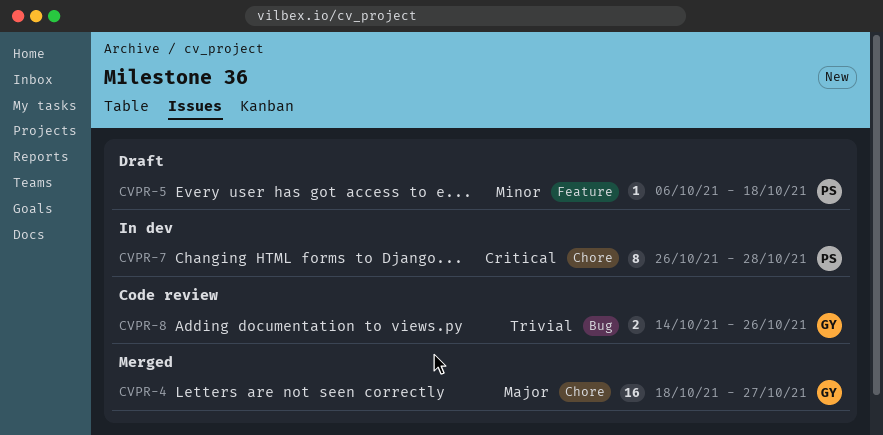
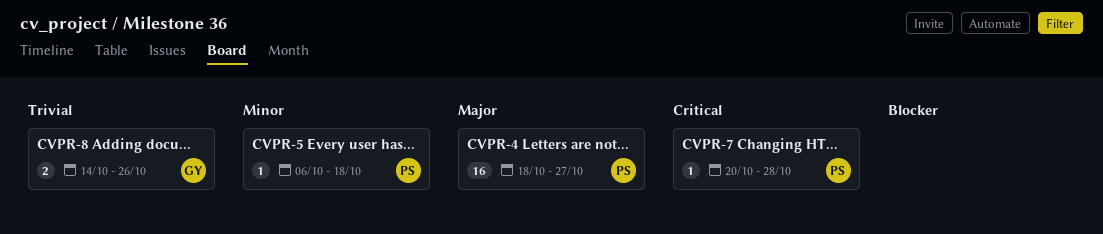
CVPR-4, owner: GY -> PS
CVPR-7, estimate: 8 -> 1
CVPR-7, start: Oct 26 -> Oct 20

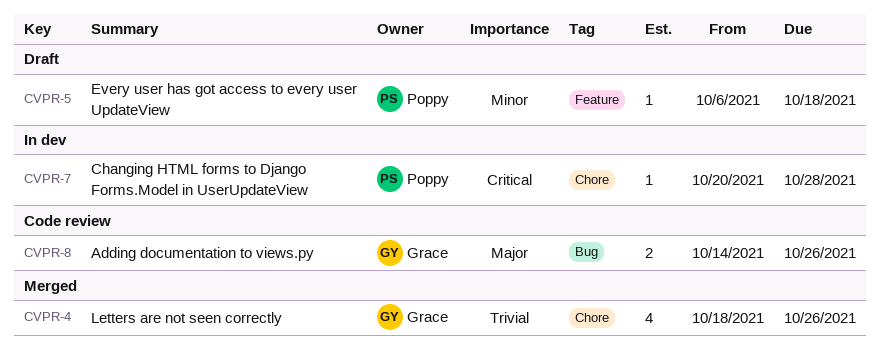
CVPR-4, owner: Poppy -> Grace
CVPR-4, priority: Major -> Trivial
CVPR-4, estimate: 16 -> 4
CVPR-4, due: Oct 27 -> Oct 26
CVPR-8, priority: Trivial -> Major

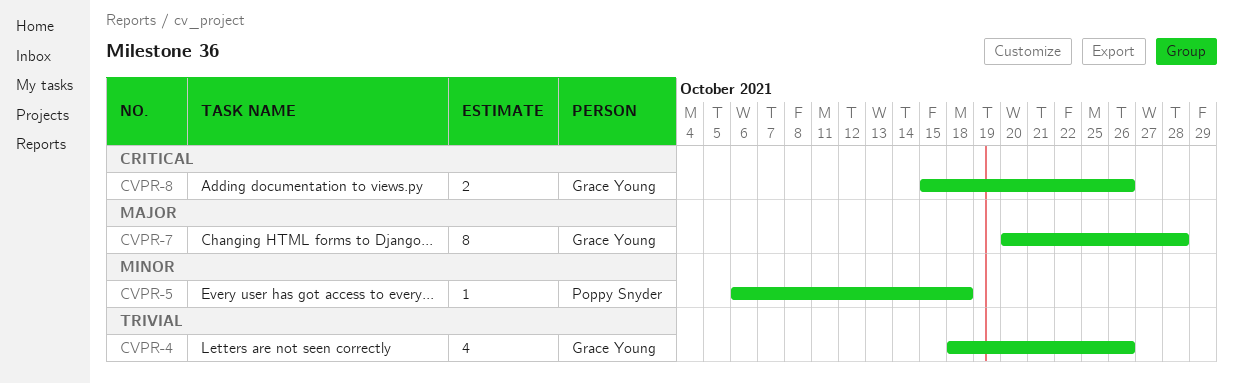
CVPR-7, owner: Poppy Snyder -> Grace Young
CVPR-7, priority: Critical -> Major
CVPR-7, estimate: 1 -> 8
CVPR-8, priority: Major -> Critical
CVPR-8, start: Oct 14 -> Oct 15

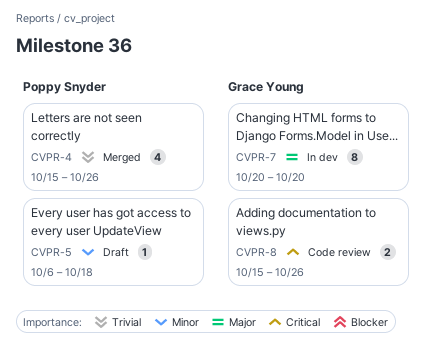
CVPR-4, owner: Grace Young -> Poppy Snyder
CVPR-4, start: Oct 18 -> Oct 15
CVPR-7, due: Oct 28 -> Oct 20

